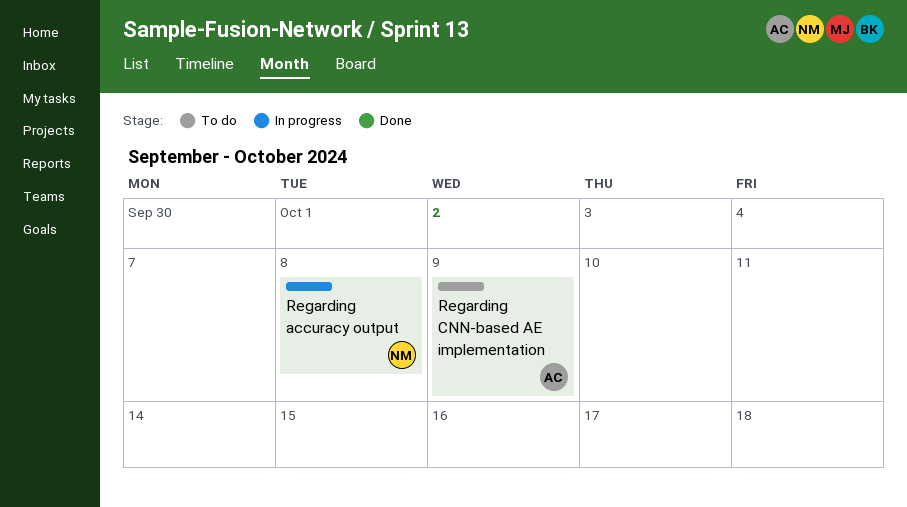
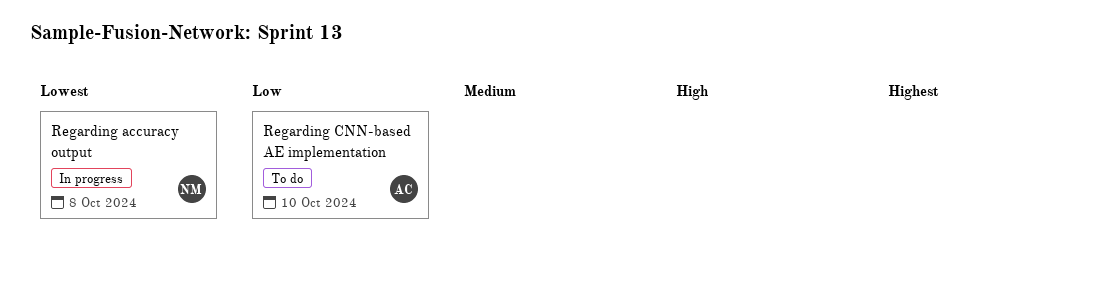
Regarding CNN-based AE implementation, due: Oct 9 -> Oct 10

